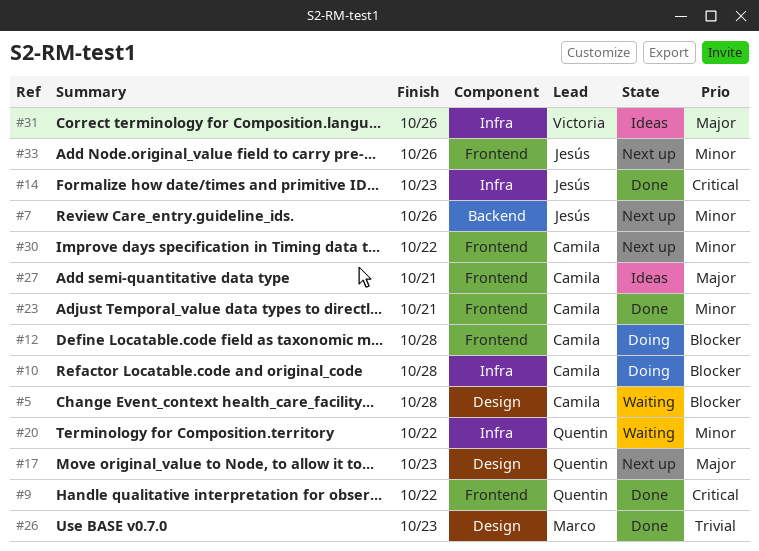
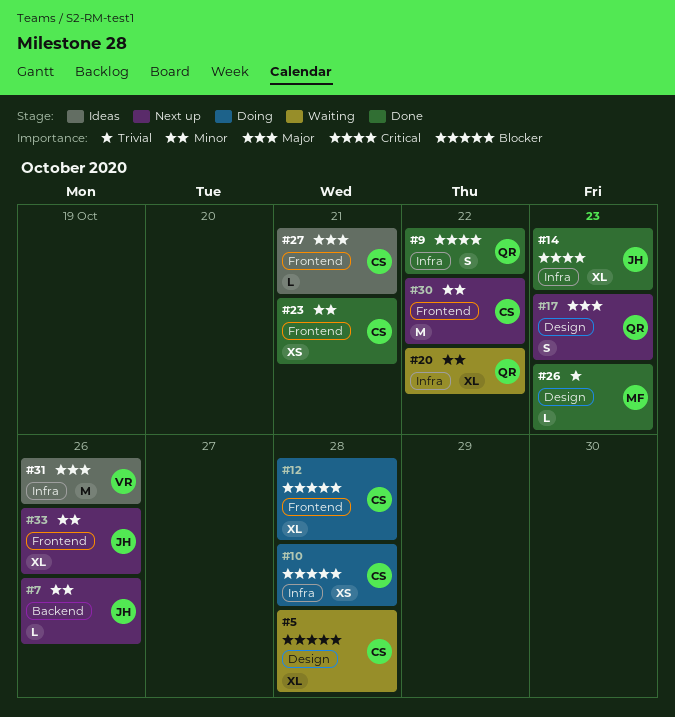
#9, label: Frontend -> Infra

